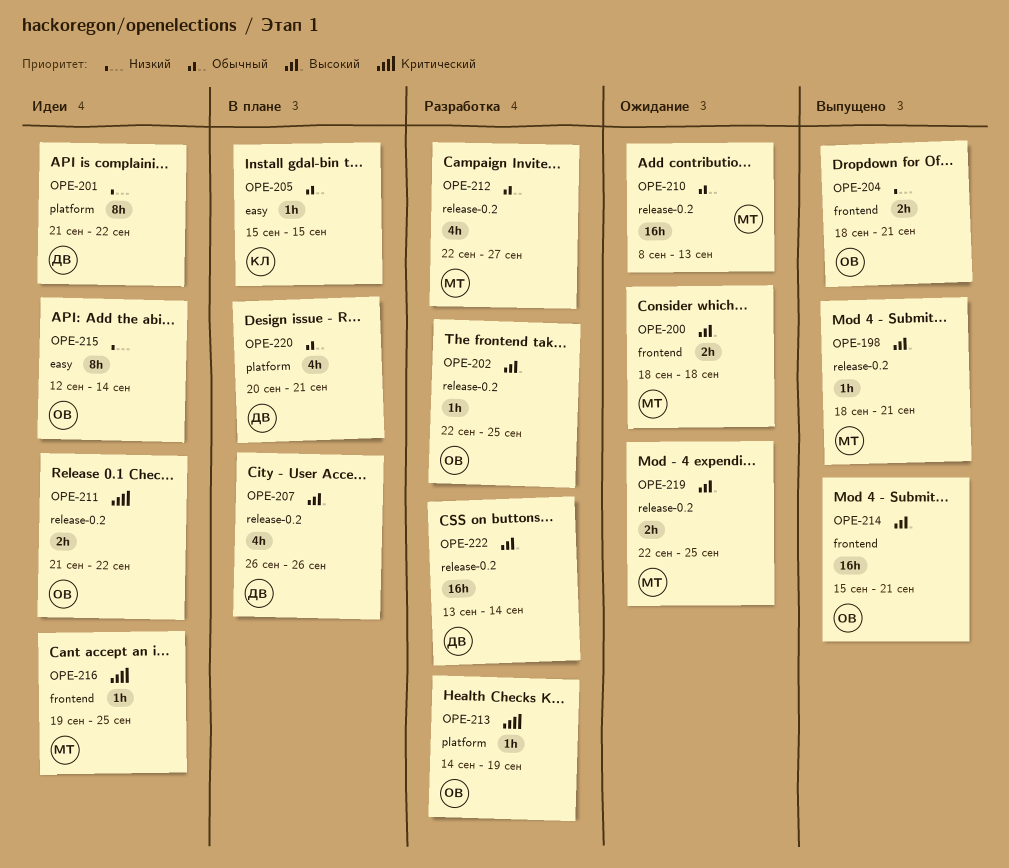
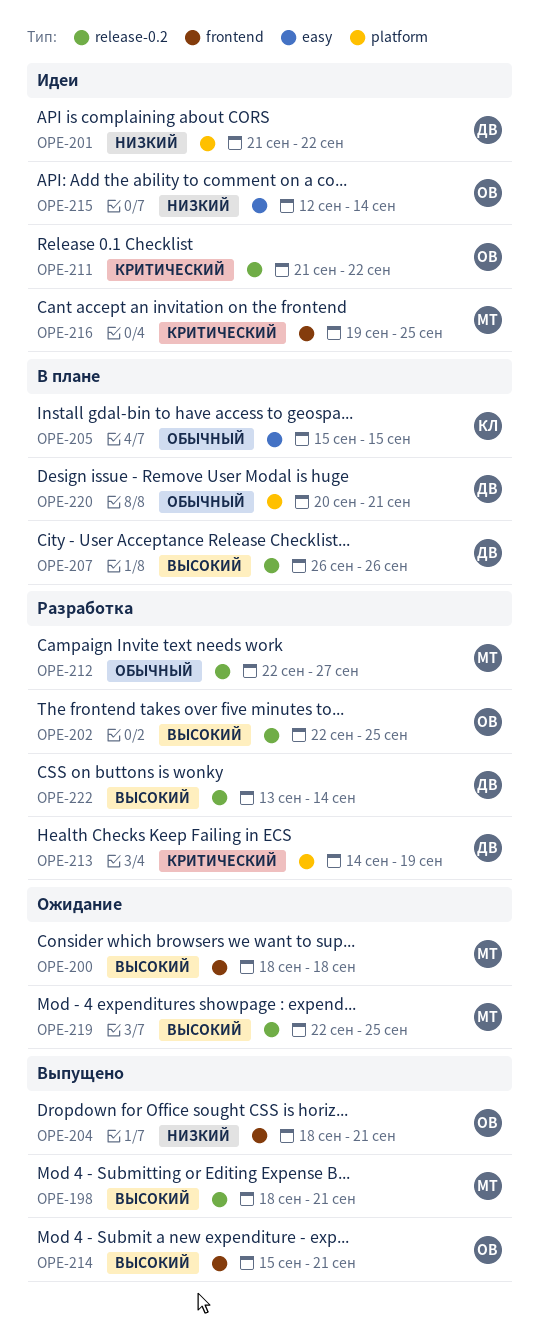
OPE-210: present -> none
OPE-213, owner: ОВ -> ДВ

